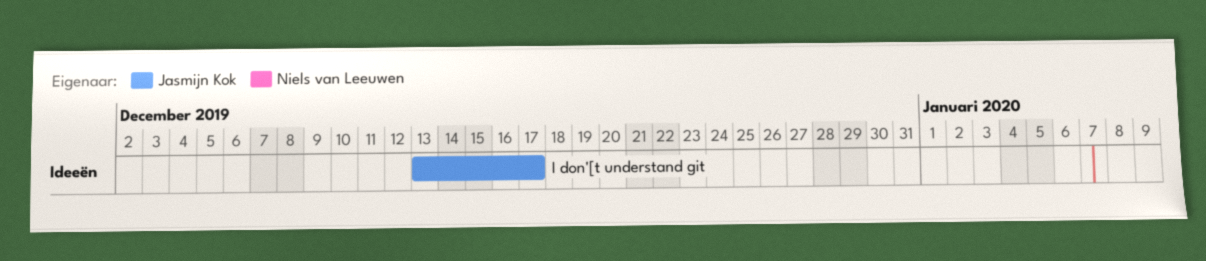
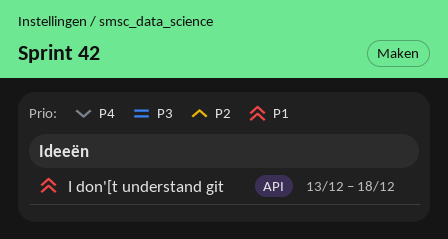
I don'[t understand git, due: Dec 17 -> Dec 18

